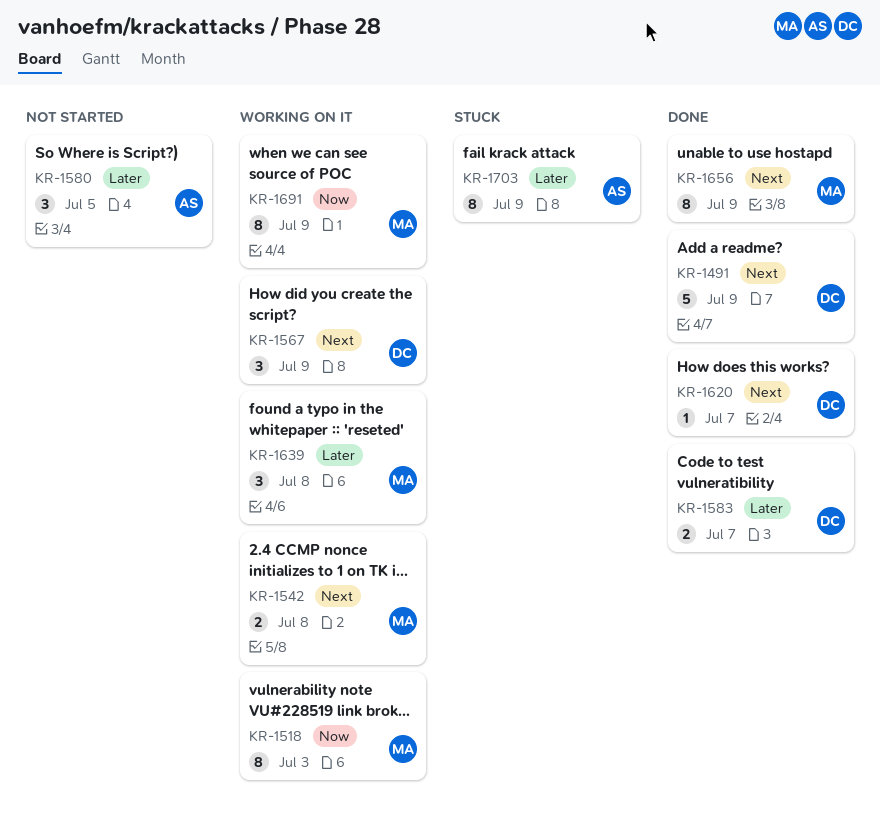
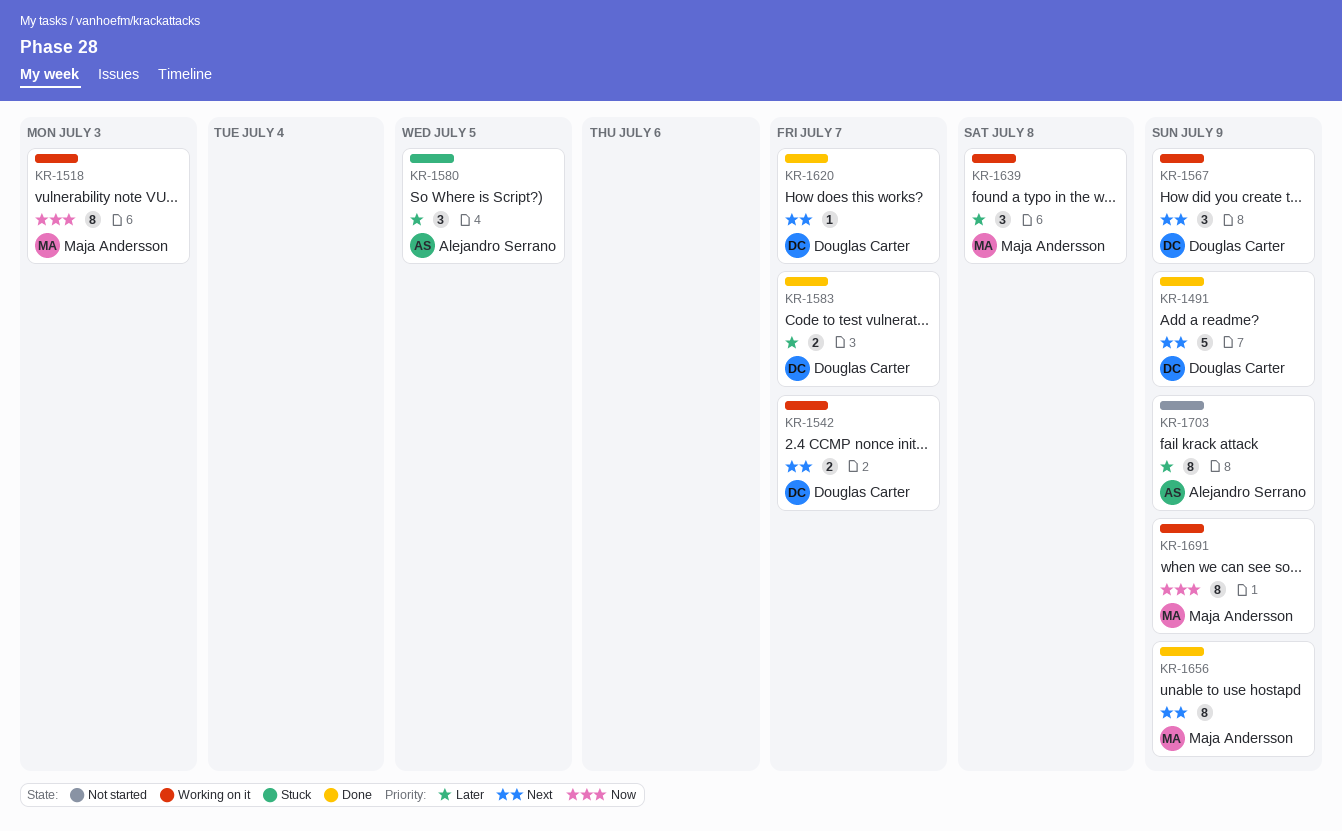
KR-1542, owner: Maja Andersson -> Douglas Carter
KR-1542, due: Jul 8 -> Jul 7
KR-1580, status: Not started -> Stuck
KR-1703, status: Stuck -> Not started

